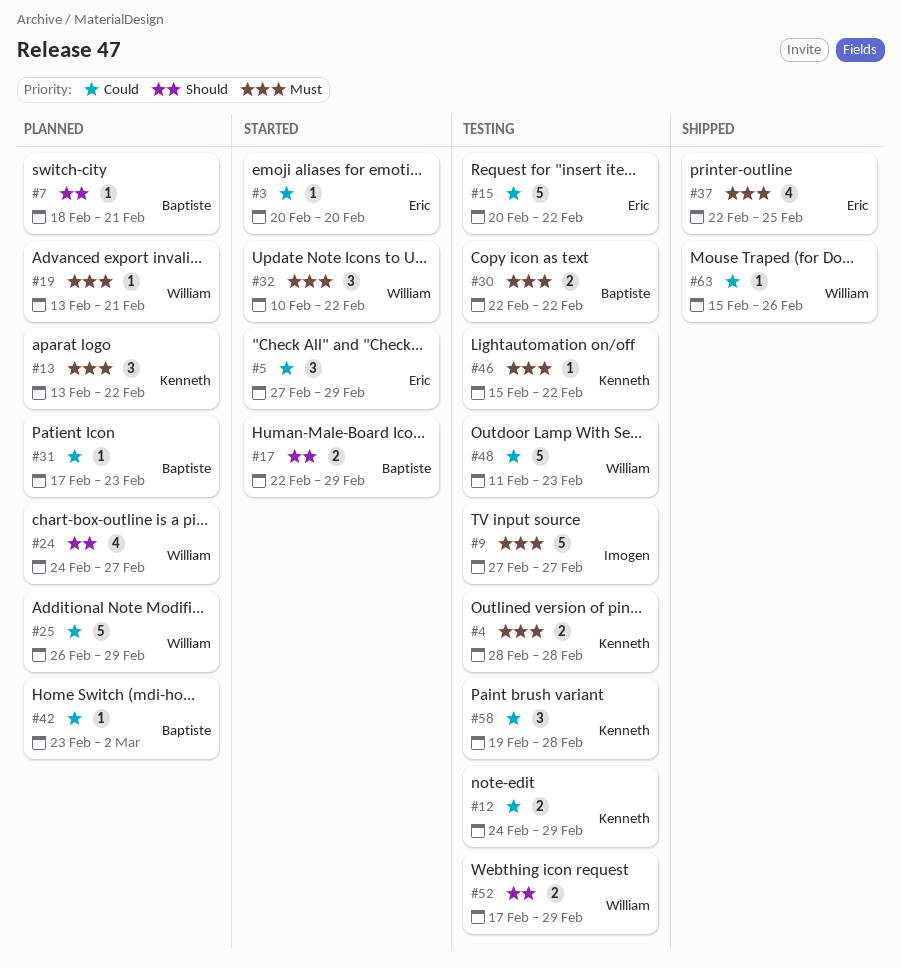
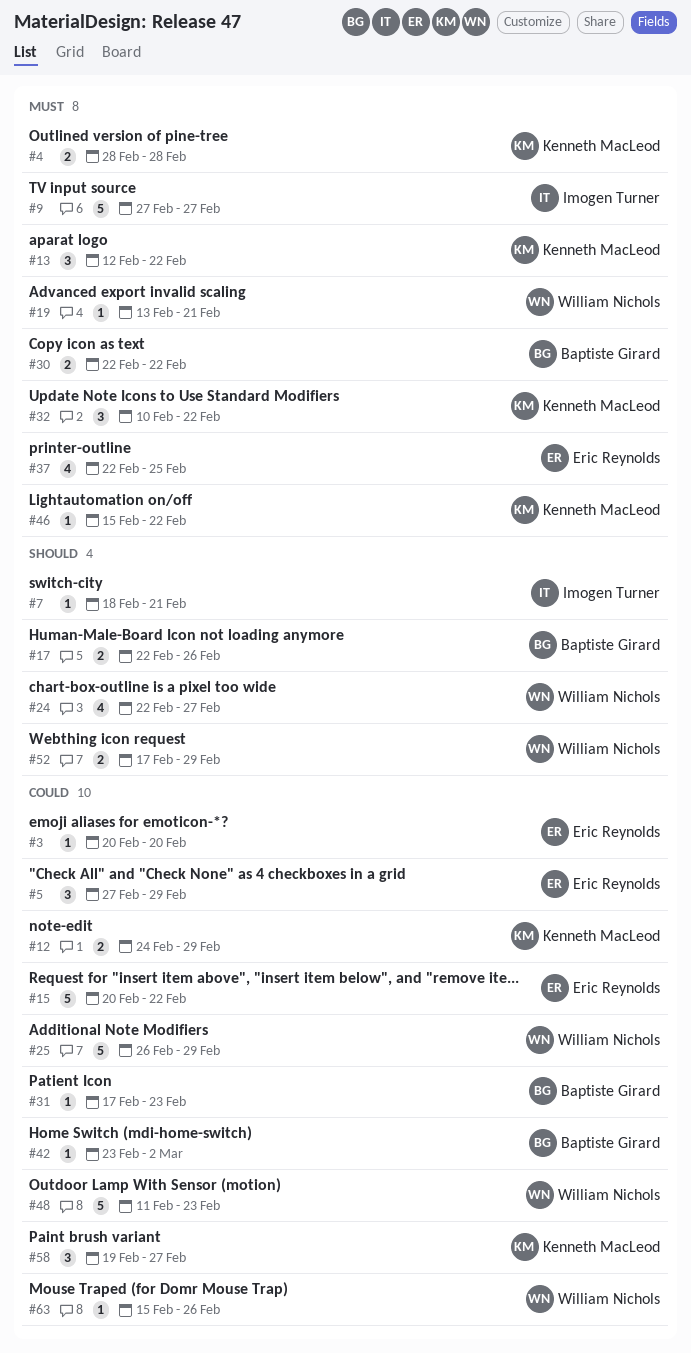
#7, owner: Baptiste Girard -> Imogen Turner
#13, start: Feb 13 -> Feb 12
#17, due: Feb 29 -> Feb 26
#24, start: Feb 24 -> Feb 22
#32, owner: William Nichols -> Kenneth MacLeod
#58, due: Feb 28 -> Feb 27

